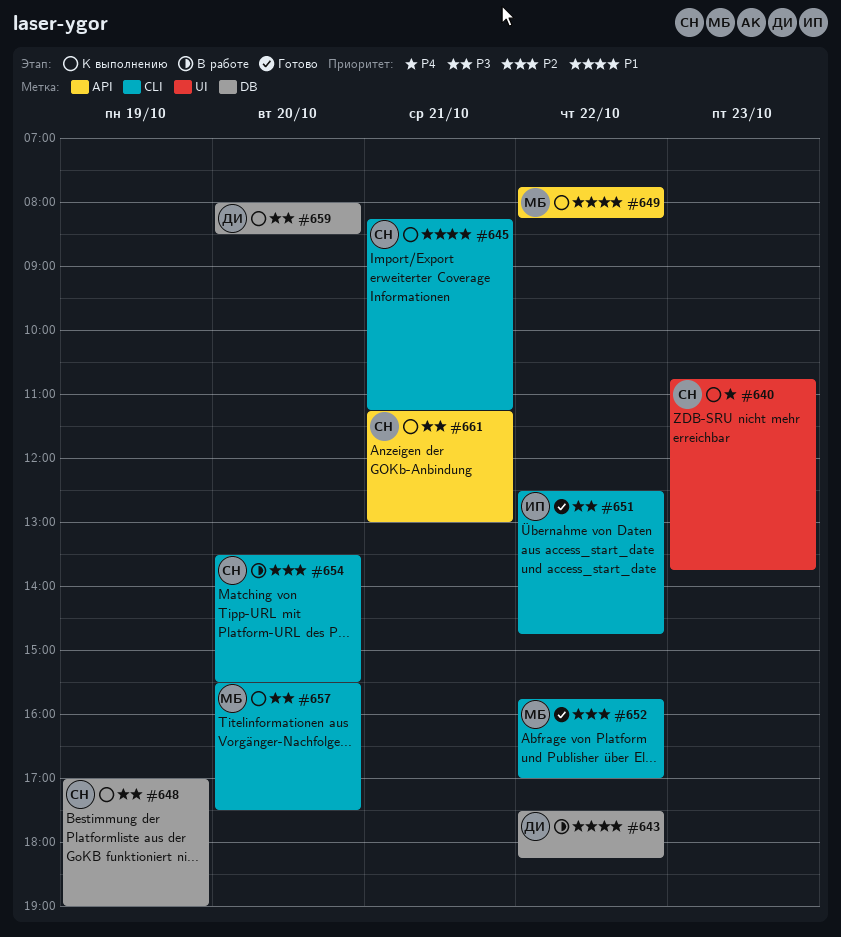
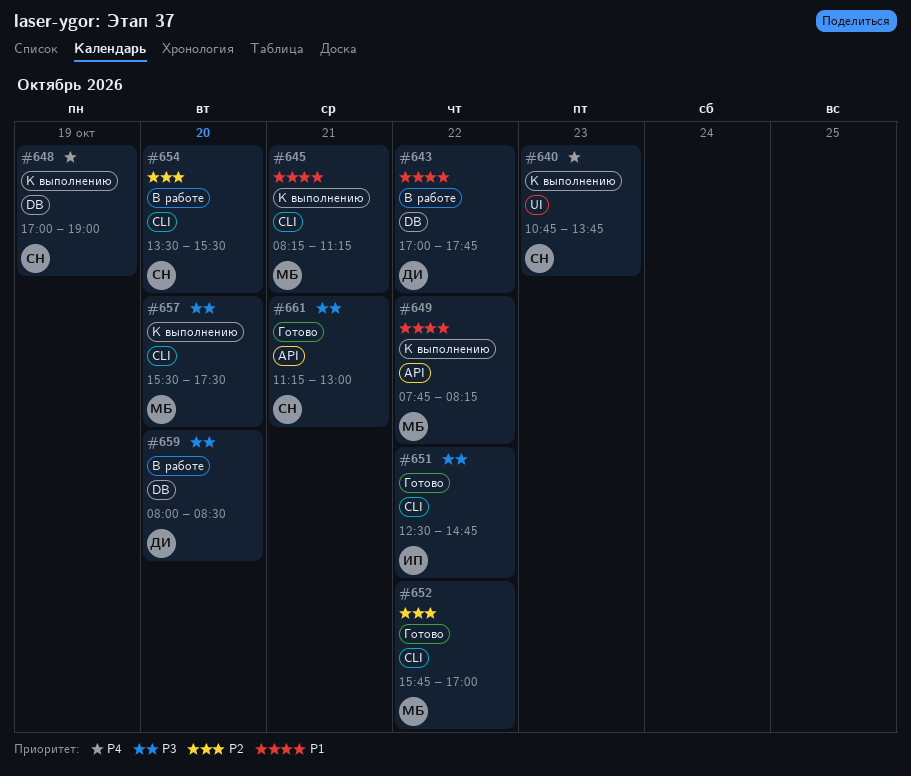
#643, begins: 17:30 -> 17:00
#643, ends: 18:15 -> 17:45
#645, owner: СН -> МБ
#648, priority: P3 -> P4
#659, status: К выполнению -> В работе
#661, status: К выполнению -> Готово

